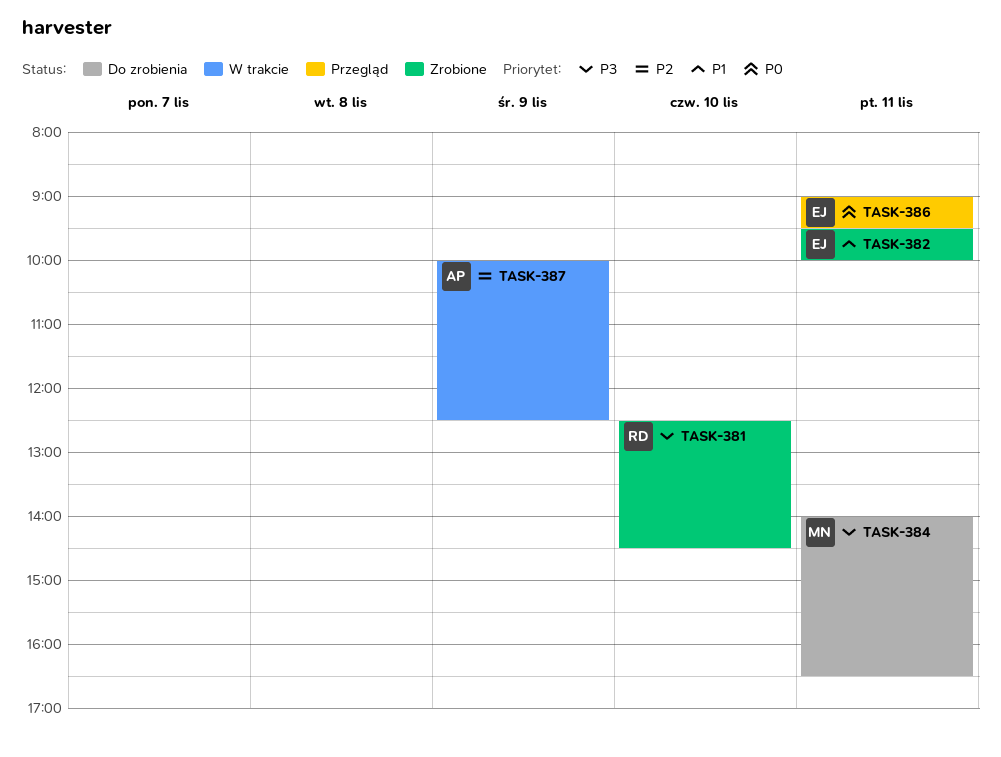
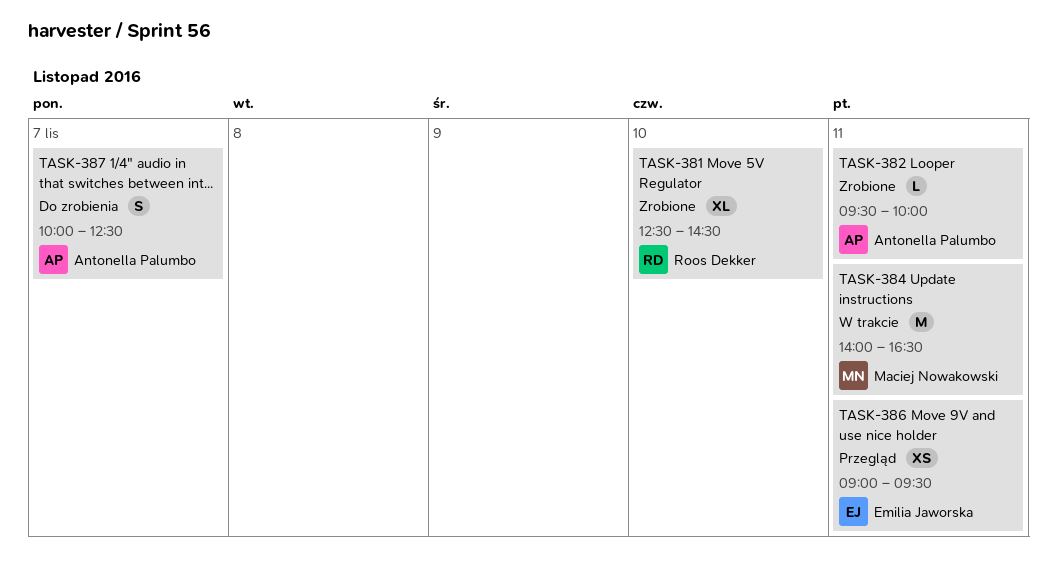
TASK-382, owner: Emilia Jaworska -> Antonella Palumbo
TASK-384, status: Do zrobienia -> W trakcie
TASK-387, status: W trakcie -> Do zrobienia
TASK-387, day: Nov 9 -> Nov 7

